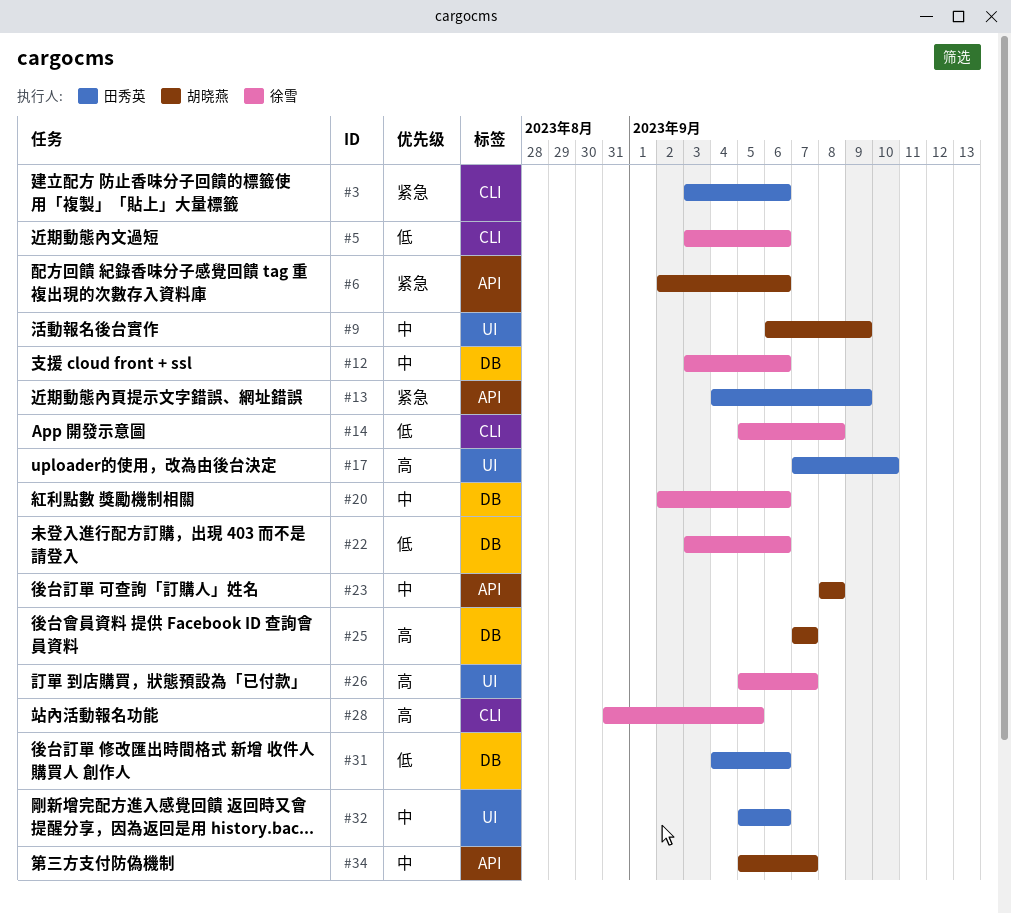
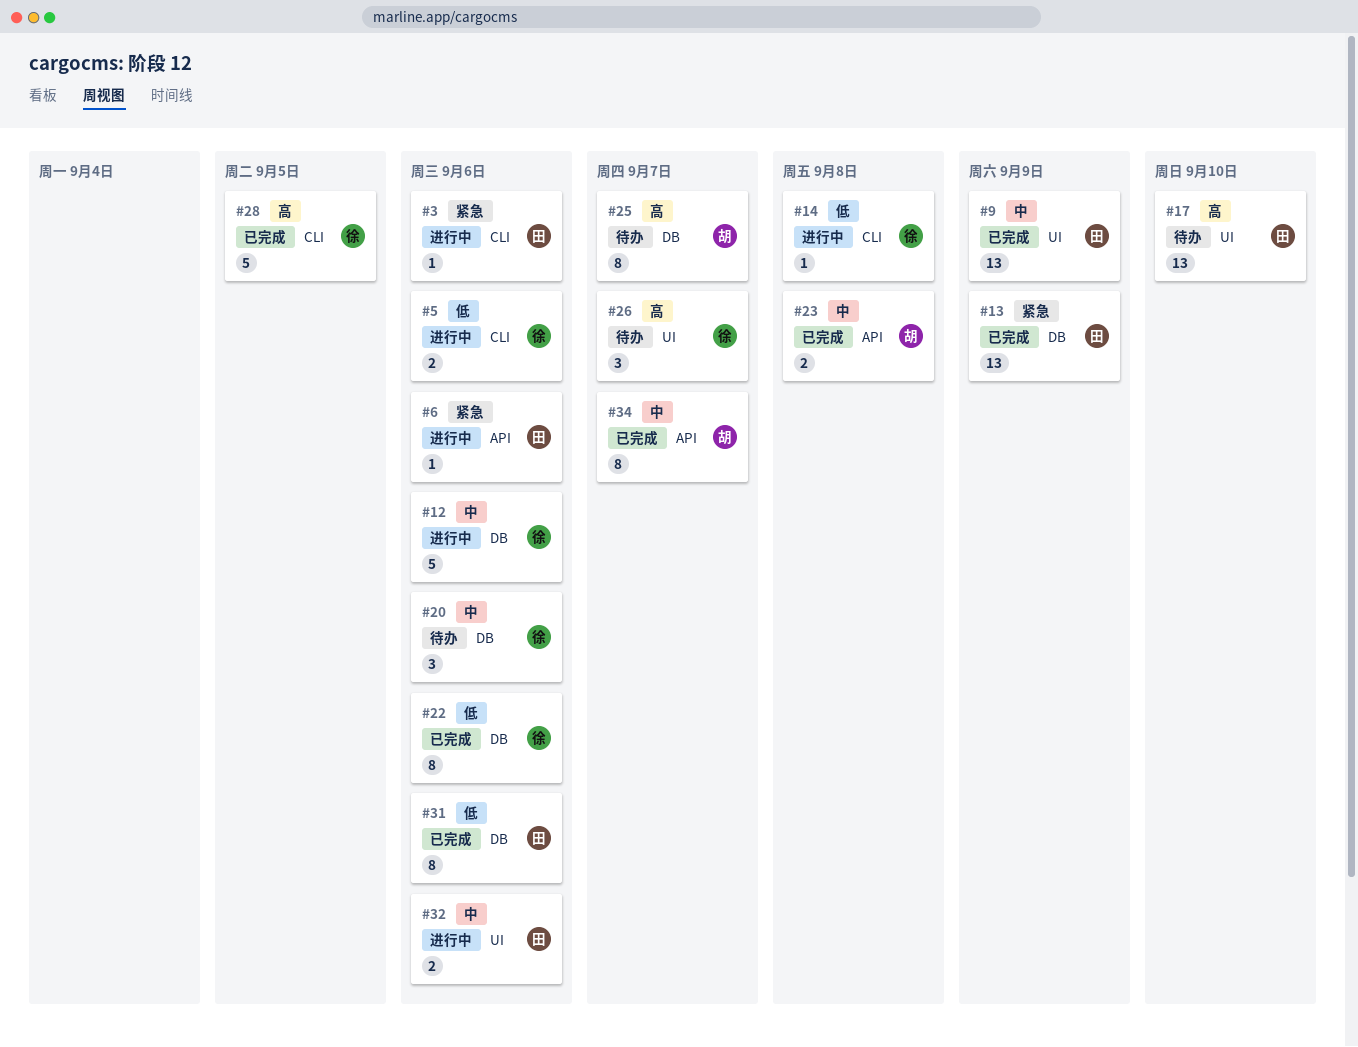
#6, owner: 胡晓燕 -> 田秀英
#9, owner: 胡晓燕 -> 田秀英
#13, label: API -> DB

